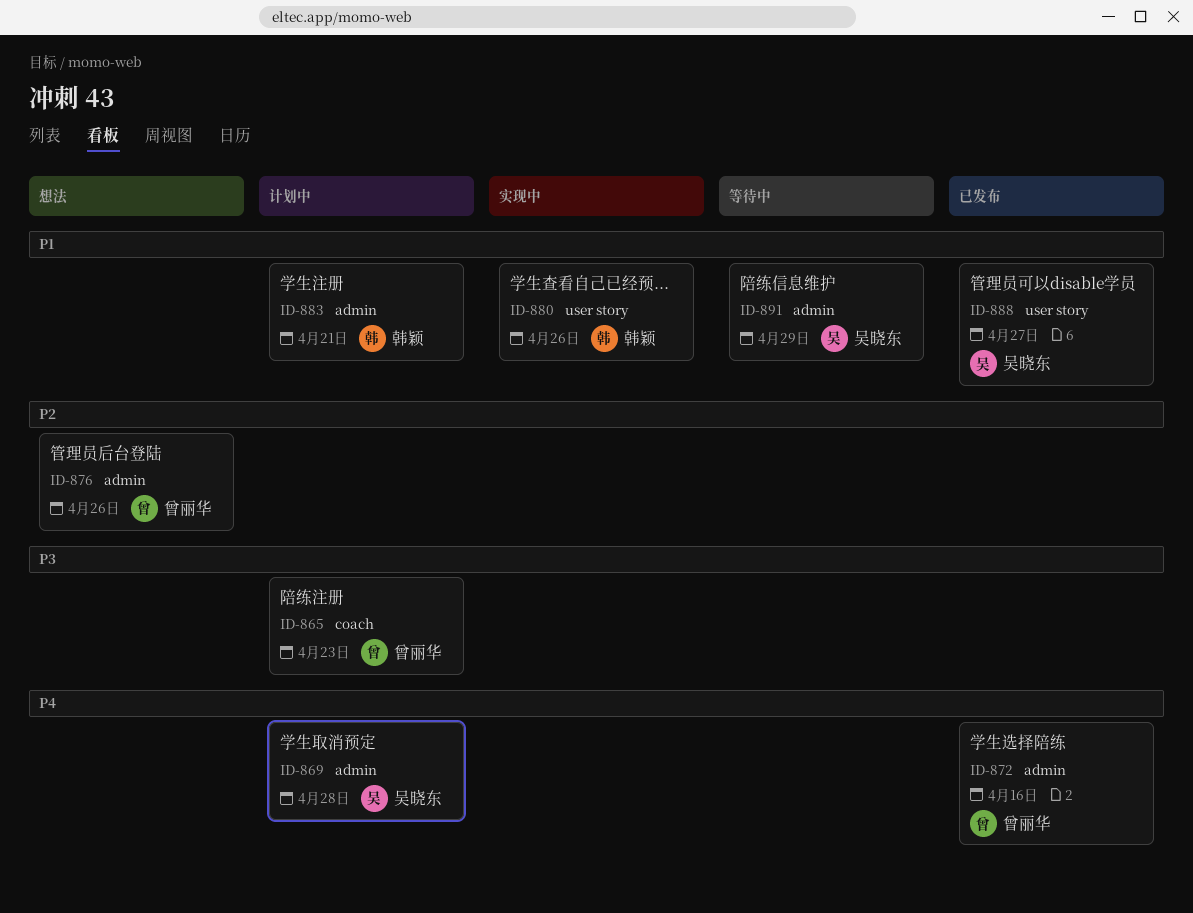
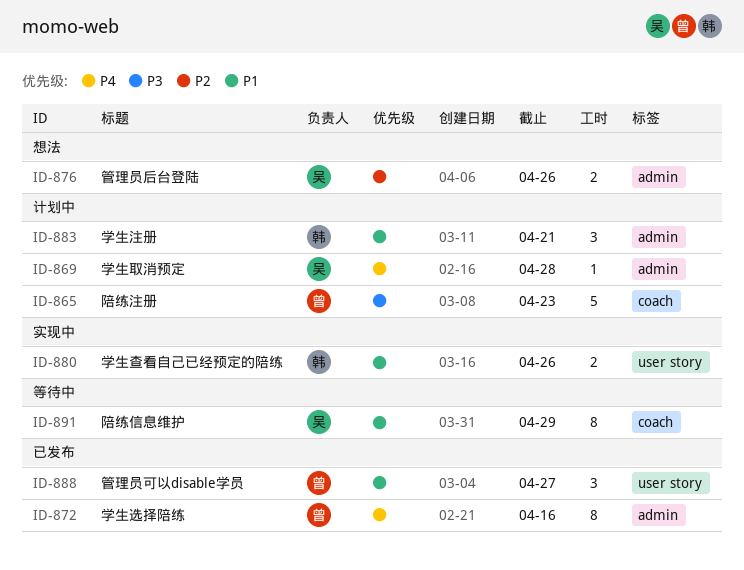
ID-876, owner: 曾丽华 -> 吴晓东
ID-888, owner: 吴晓东 -> 曾丽华
ID-891, label: admin -> coach

